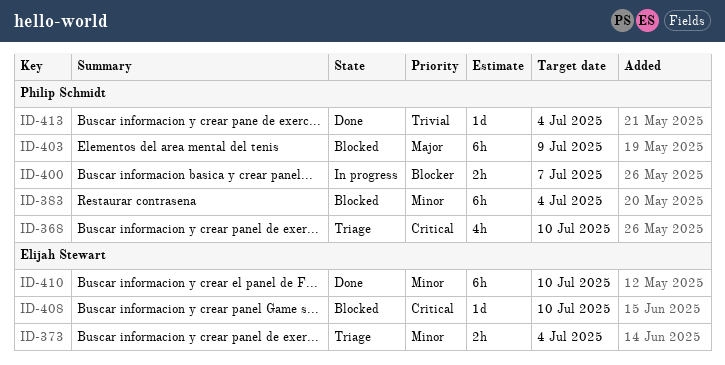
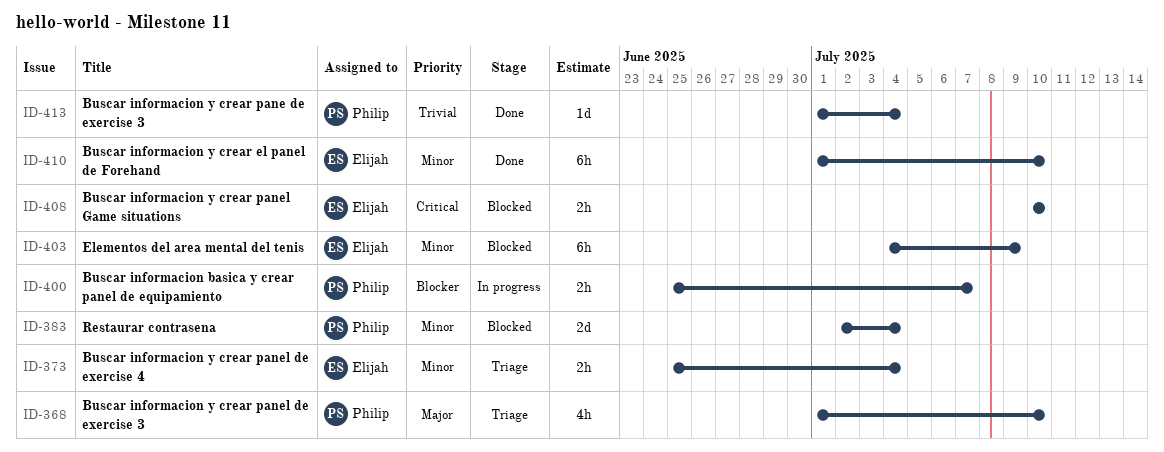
ID-368, priority: Critical -> Major
ID-383, estimate: 6h -> 2d
ID-403, owner: Philip Schmidt -> Elijah Stewart
ID-403, priority: Major -> Minor
ID-408, estimate: 1d -> 2h

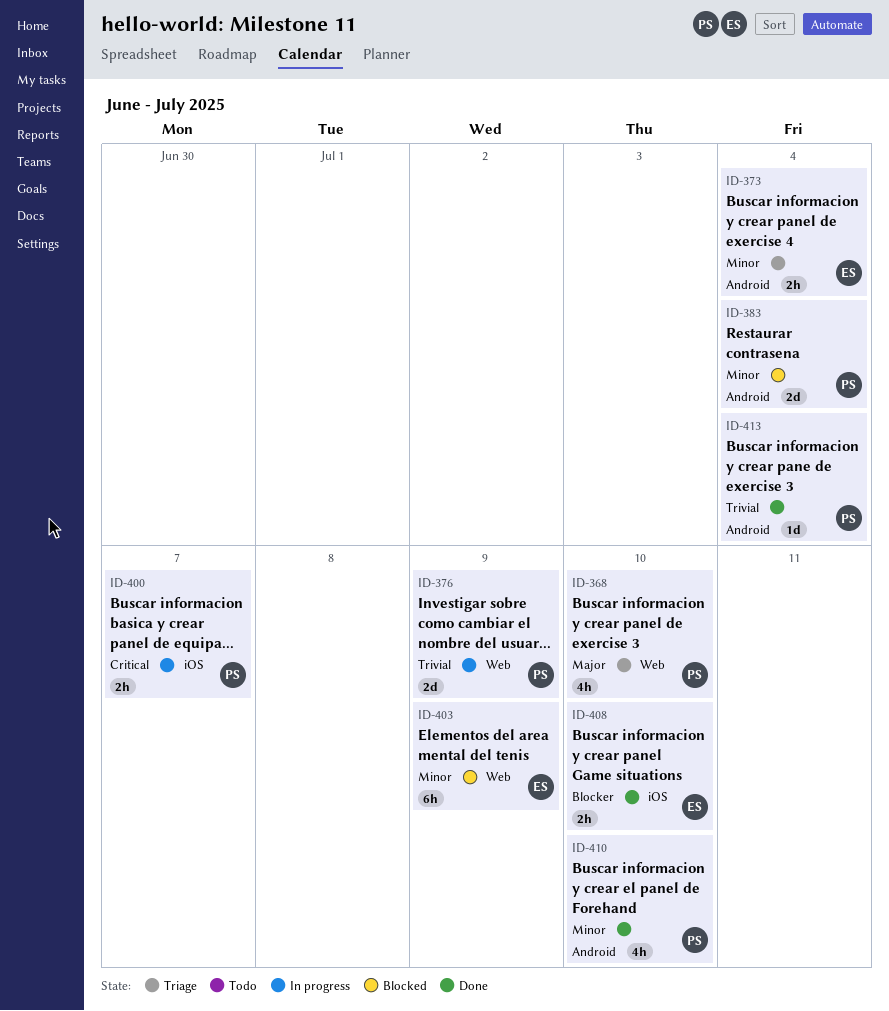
ID-376: none -> present
ID-400, priority: Blocker -> Critical
ID-408, status: Blocked -> Done
ID-408, priority: Critical -> Blocker
ID-410, owner: Elijah -> Philip
ID-410, estimate: 6h -> 4h

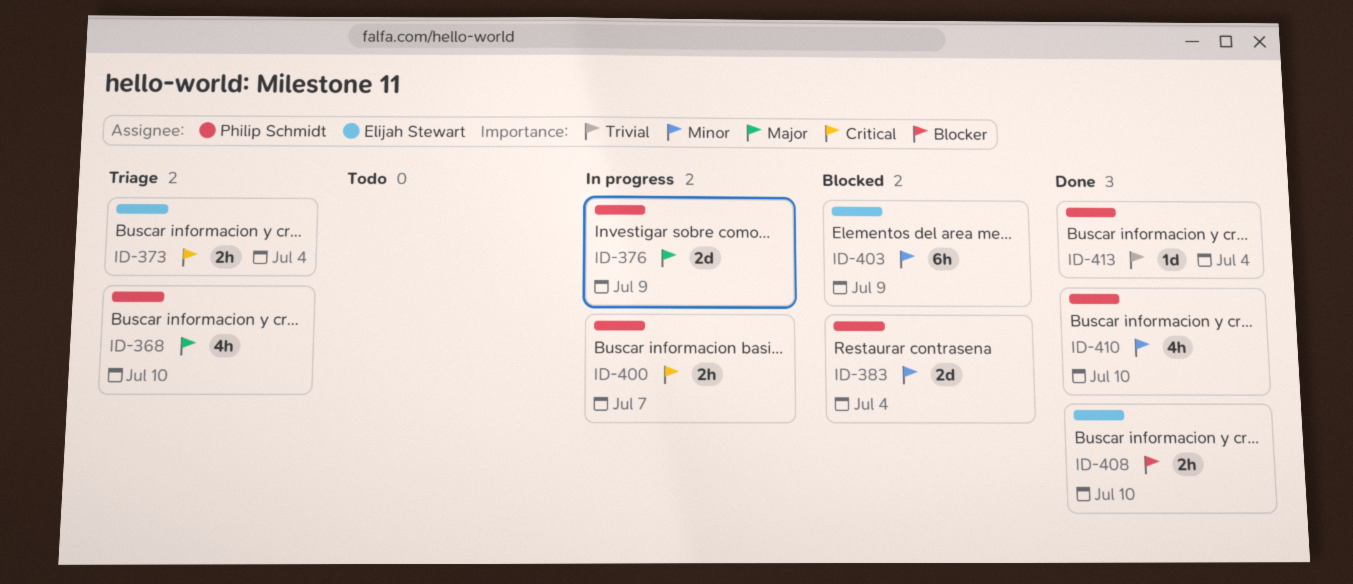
ID-373, priority: Minor -> Critical
ID-376, priority: Trivial -> Major

